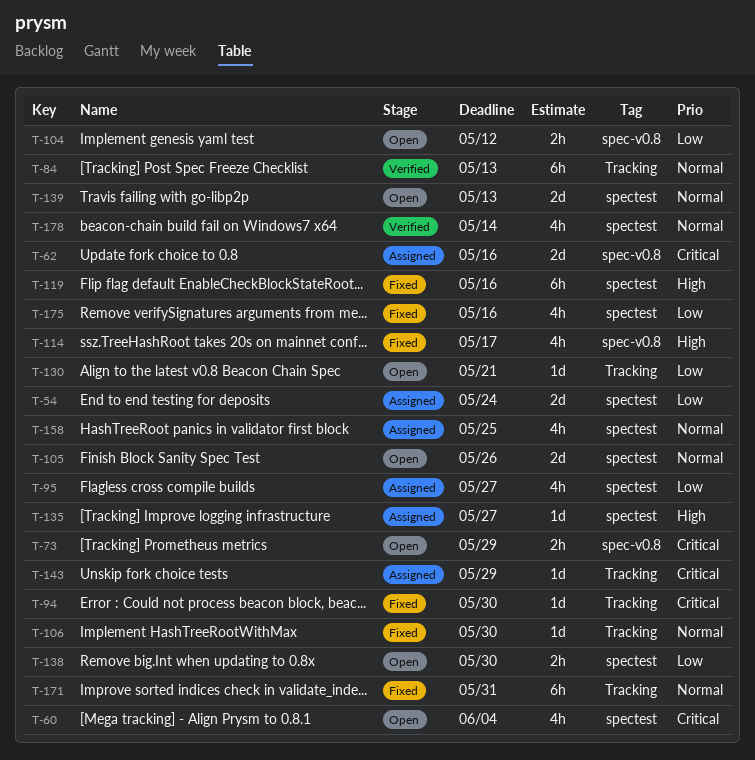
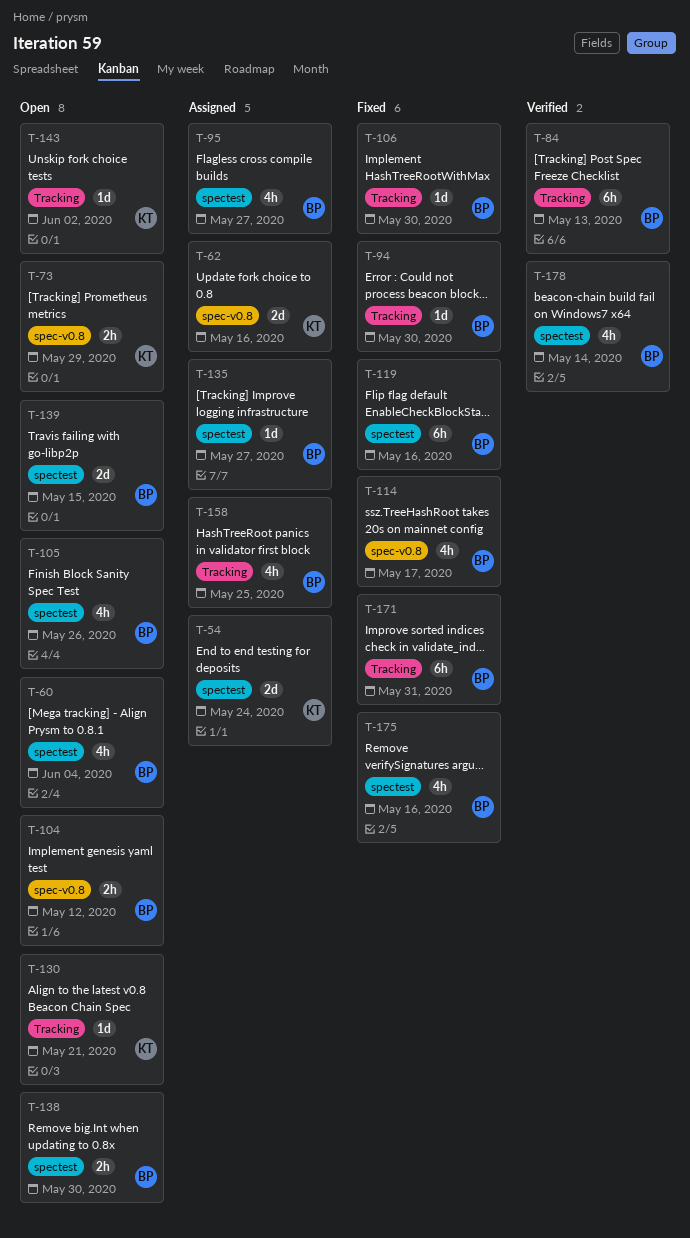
T-105, estimate: 2d -> 4h
T-139, due: May 13 -> May 15
T-143, status: Assigned -> Open
T-143, due: May 29 -> Jun 2
T-158, label: spectest -> Tracking

